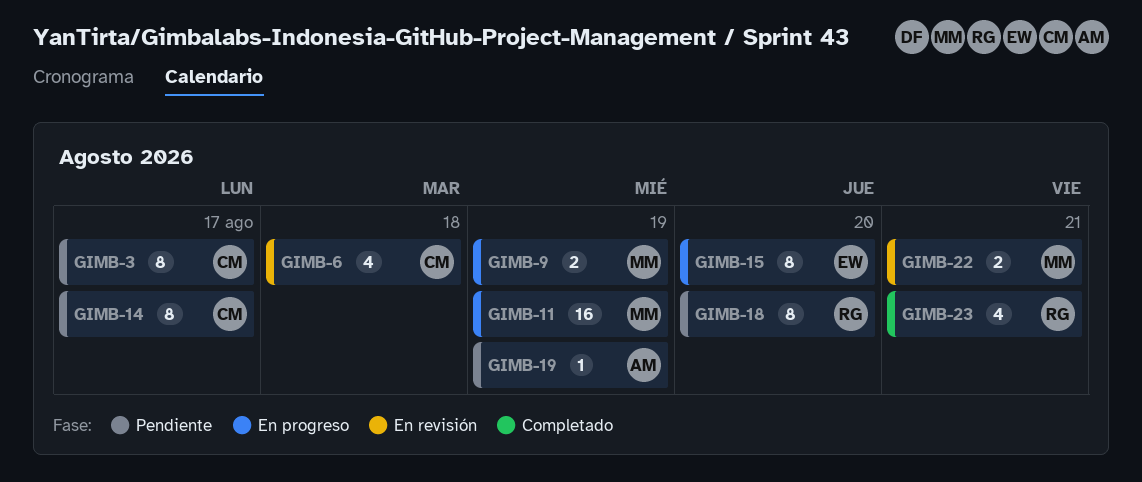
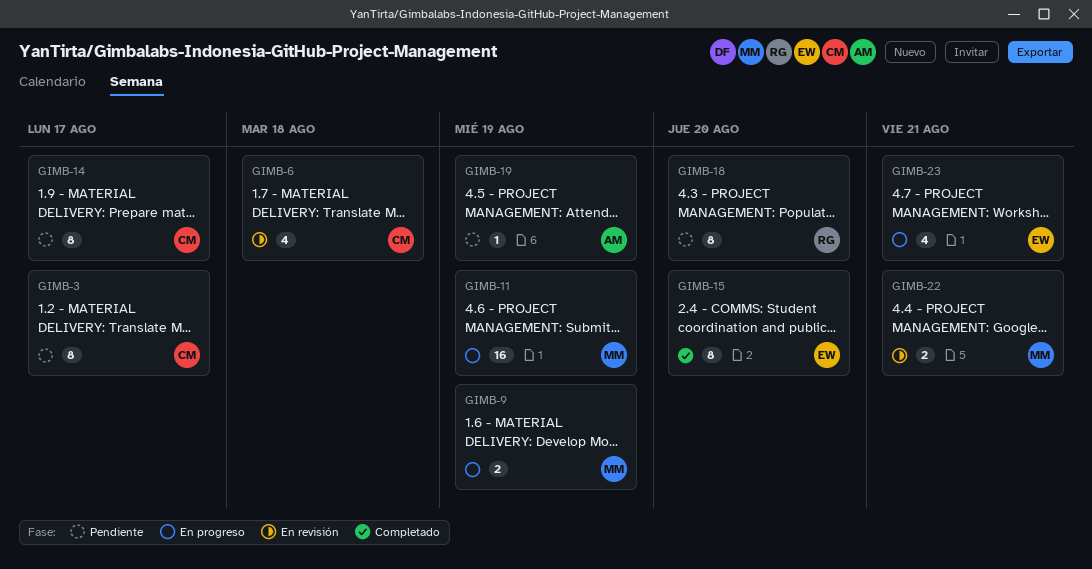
GIMB-15, status: En progreso -> Completado
GIMB-23, status: Completado -> En progreso
GIMB-23, owner: RG -> EW

